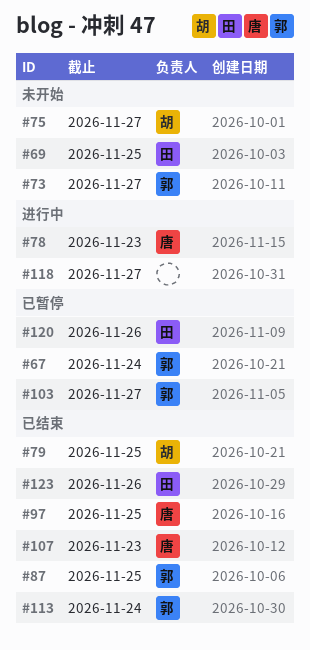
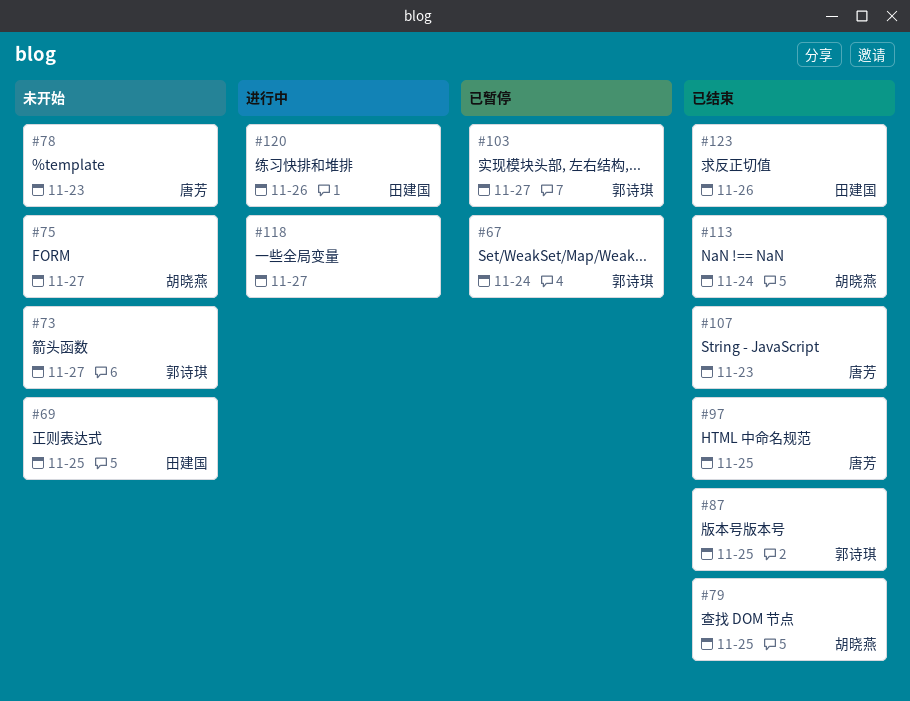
#78, status: 进行中 -> 未开始
#113, owner: 郭诗琪 -> 胡晓燕
#120, status: 已暂停 -> 进行中

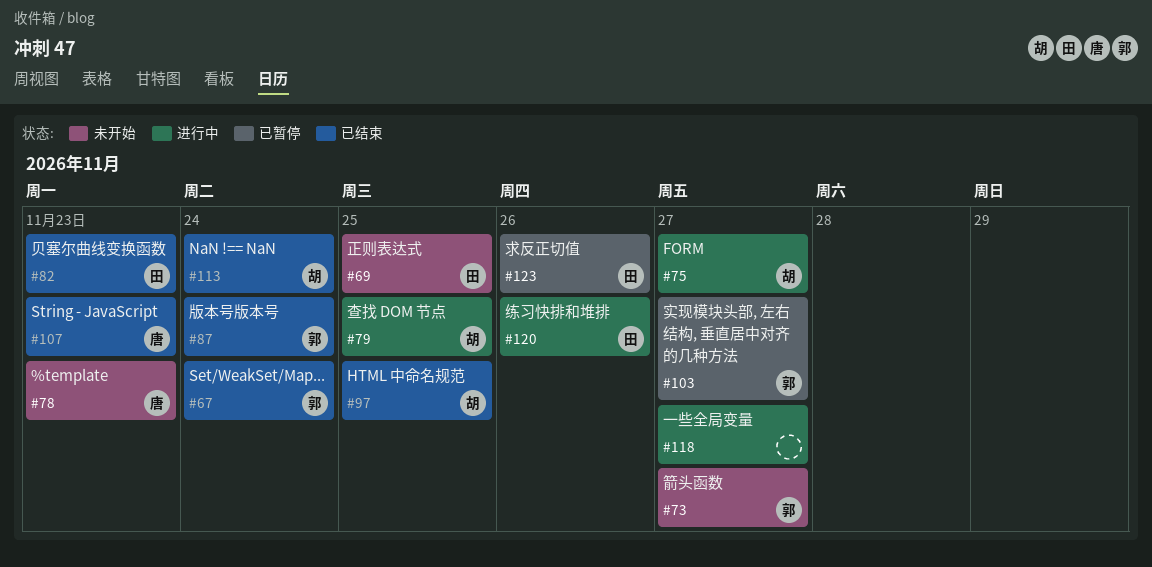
#67, status: 已暂停 -> 已结束
#75, status: 未开始 -> 进行中
#79, status: 已结束 -> 进行中
#82: none -> present
#87, due: Nov 25 -> Nov 24
#97, owner: 唐芳 -> 胡晓燕
#123, status: 已结束 -> 已暂停

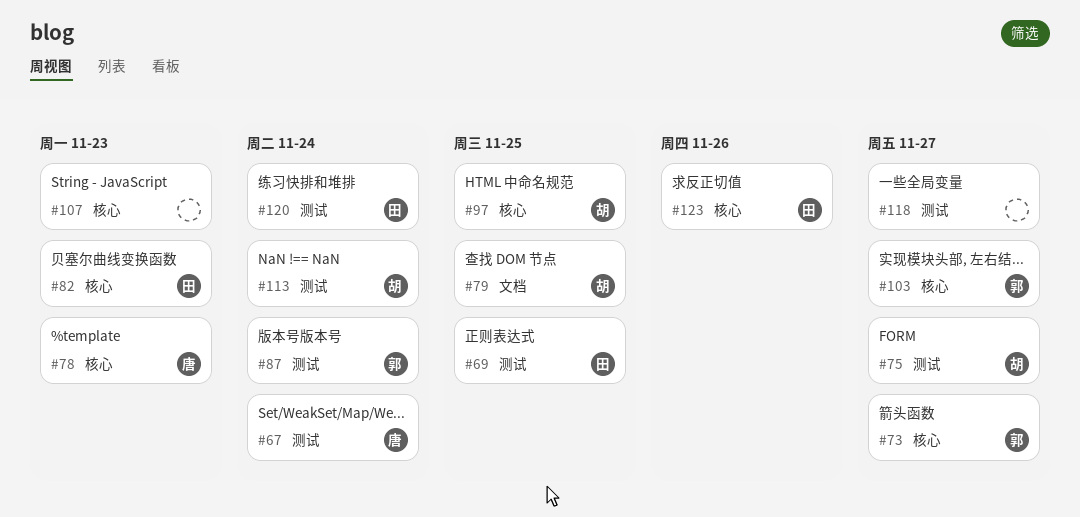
#67, owner: 郭 -> 唐
#107, owner: 唐 -> none
#120, due: Nov 26 -> Nov 24

